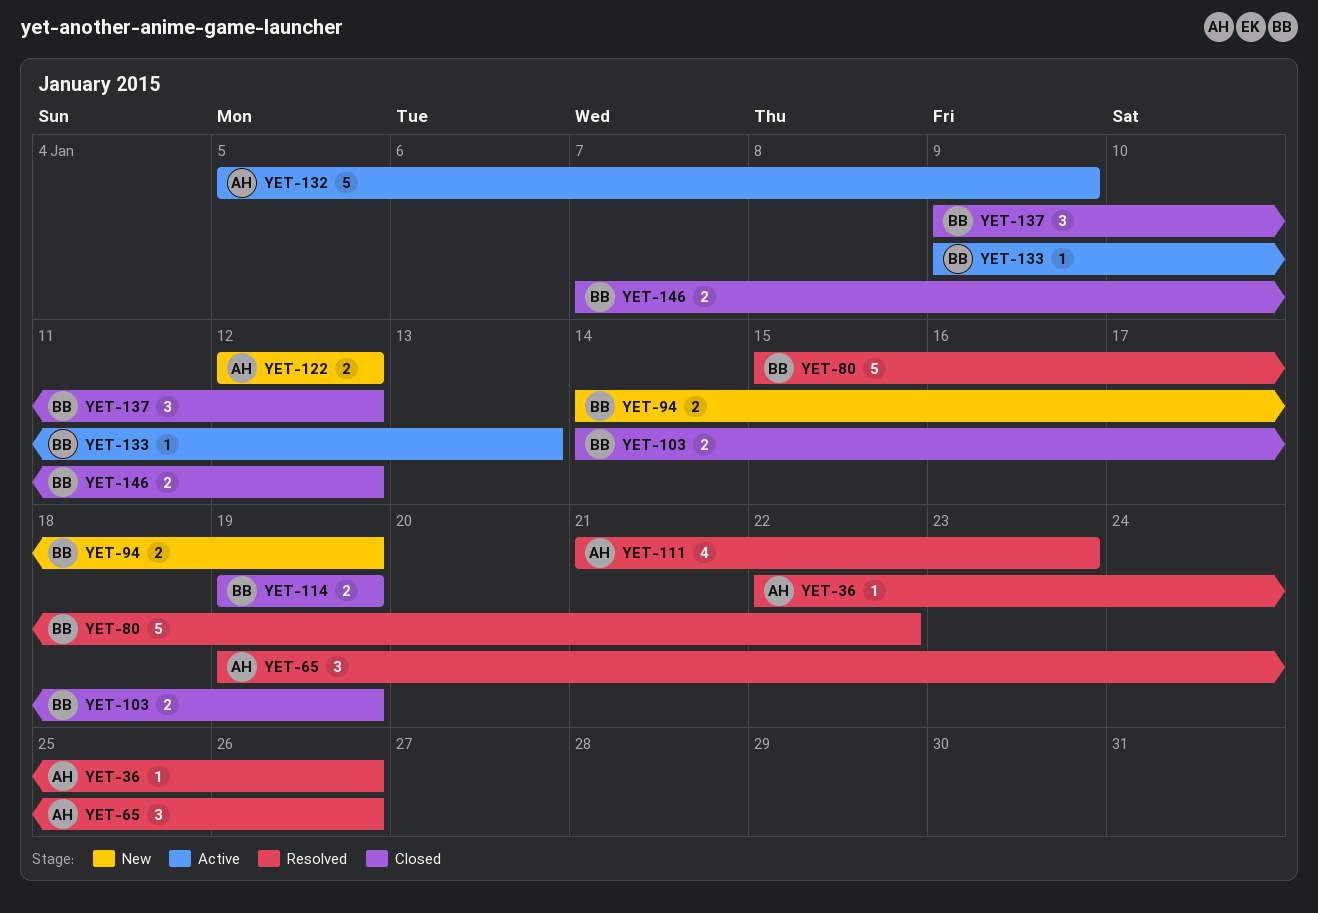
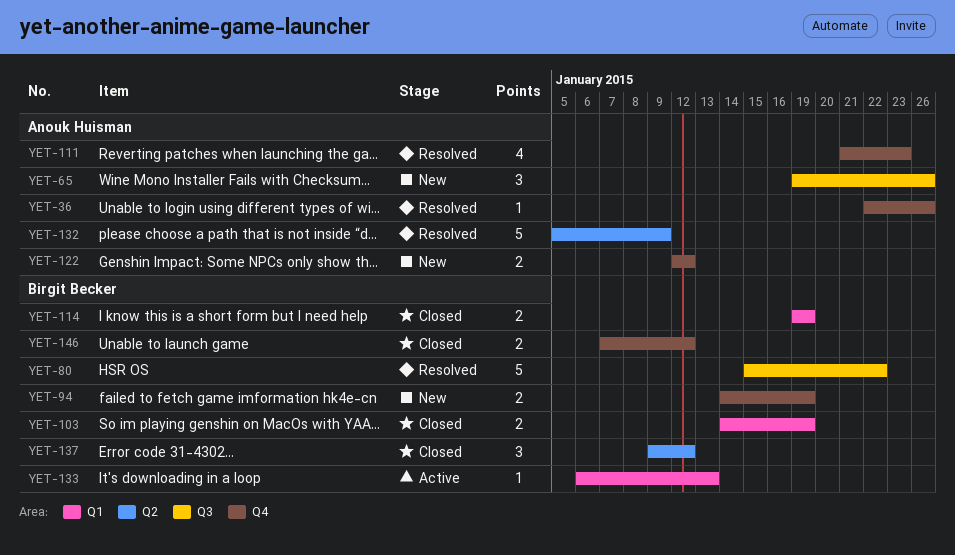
YET-65, status: Resolved -> New
YET-132, status: Active -> Resolved
YET-133, start: Jan 9 -> Jan 6

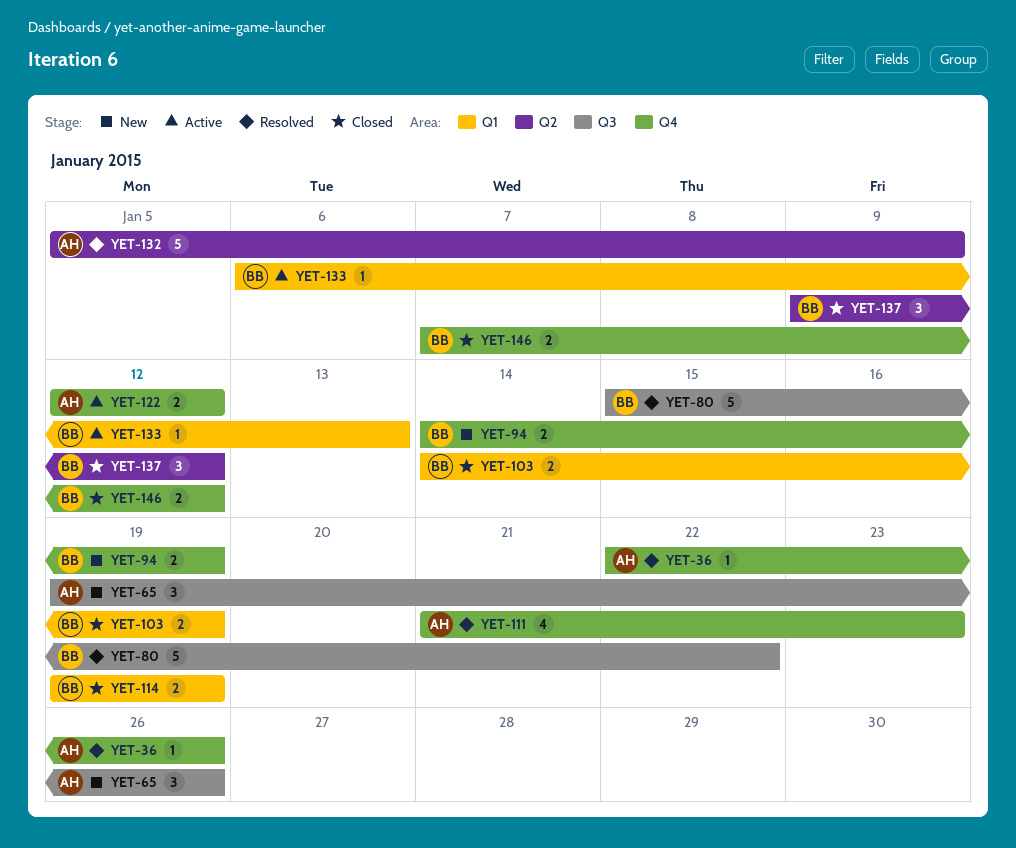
YET-122, status: New -> Active

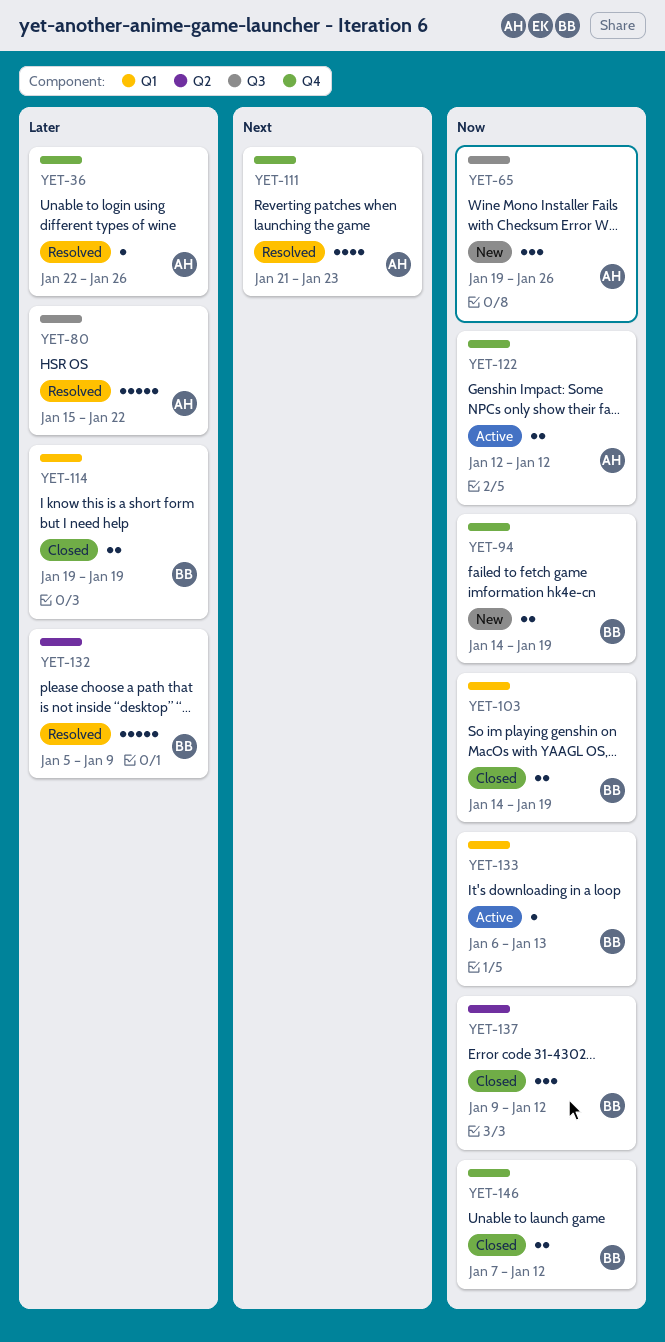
YET-80, owner: BB -> AH
YET-132, owner: AH -> BB

